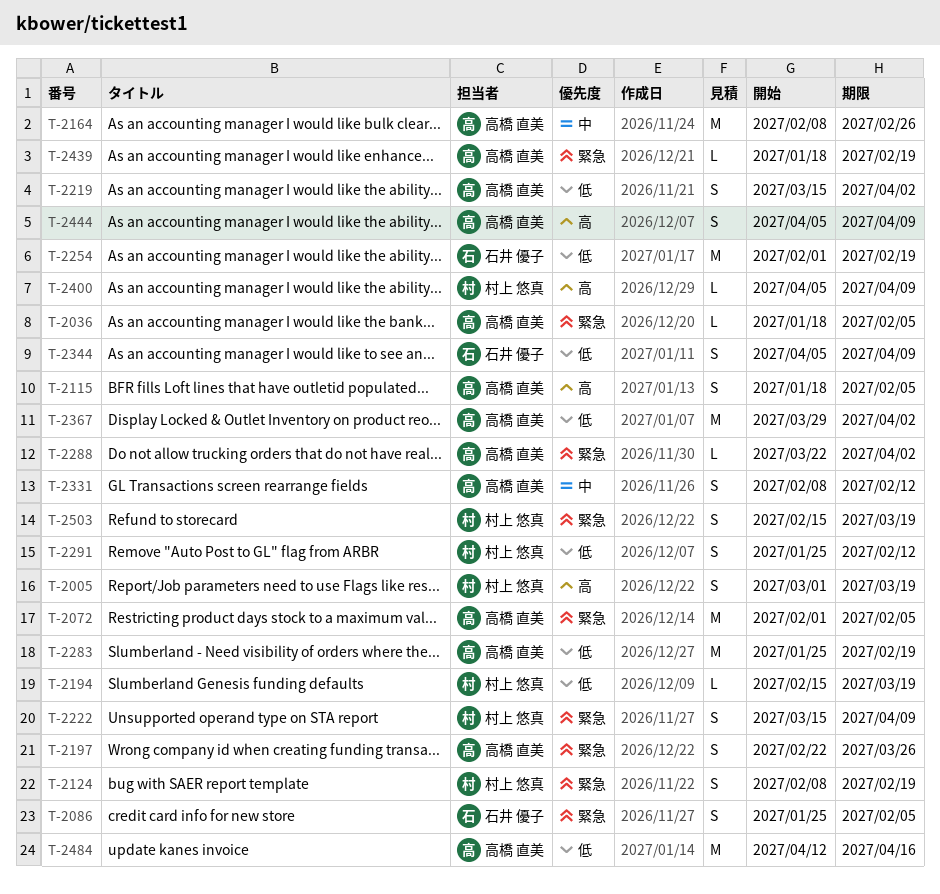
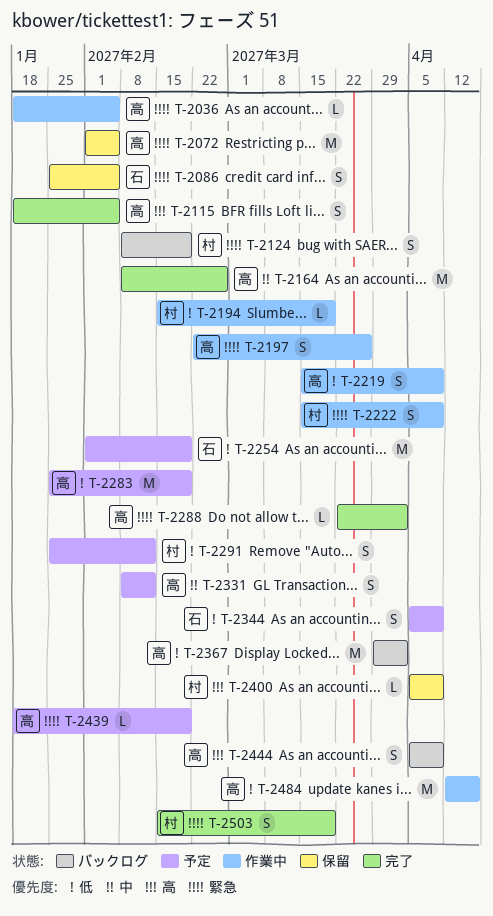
T-2005: present -> none
T-2219, due: Apr 2 -> Apr 9

